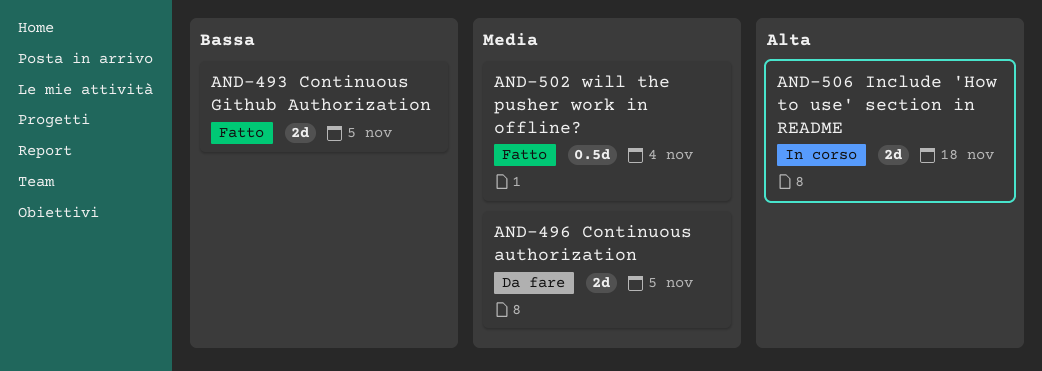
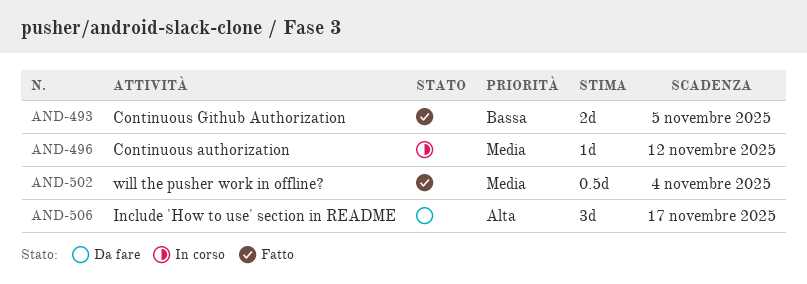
AND-496, status: Da fare -> In corso
AND-496, estimate: 2d -> 1d
AND-496, due: Nov 5 -> Nov 12
AND-506, status: In corso -> Da fare
AND-506, estimate: 2d -> 3d
AND-506, due: Nov 18 -> Nov 17

